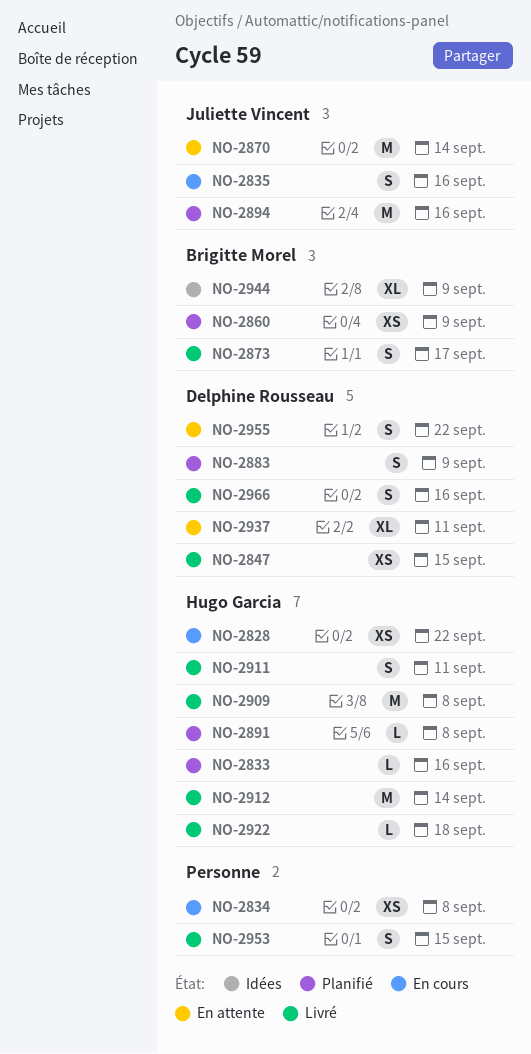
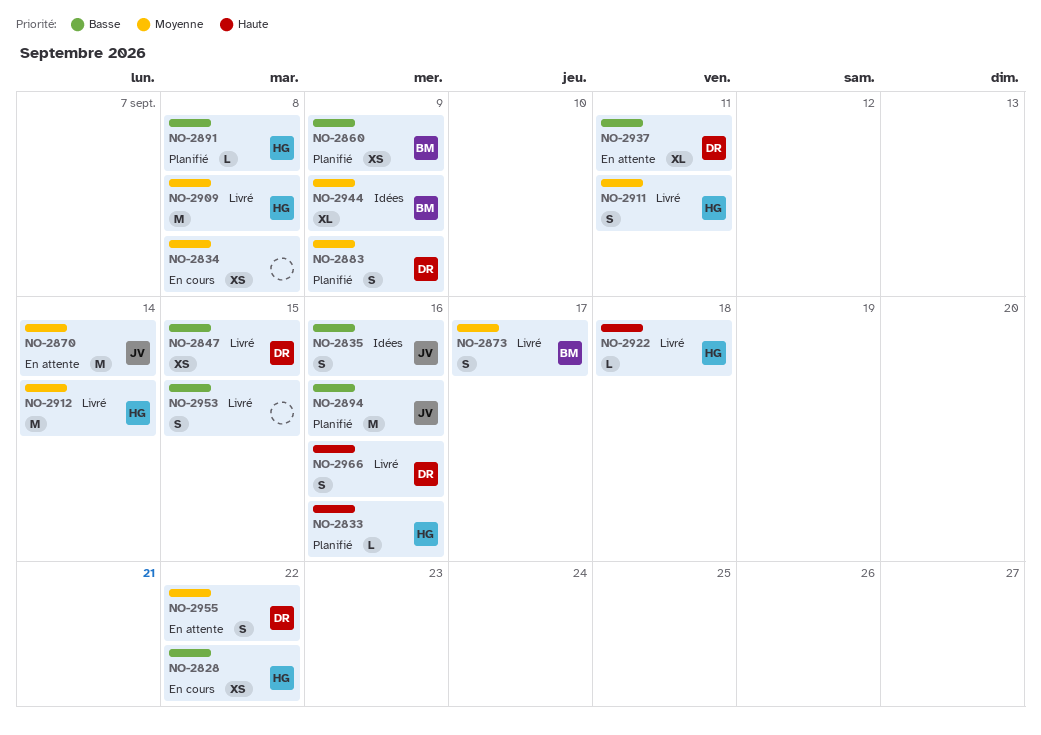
NO-2835, status: En cours -> Idées

